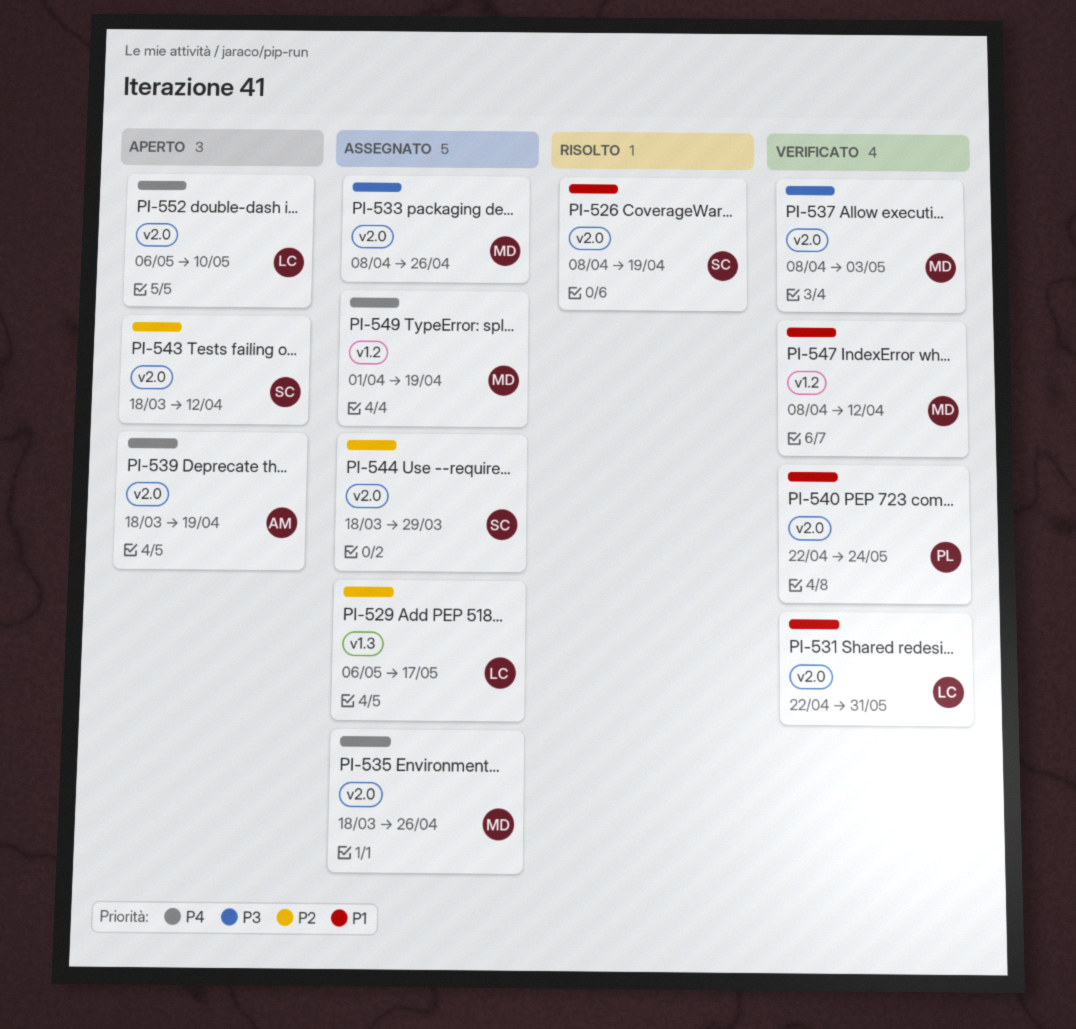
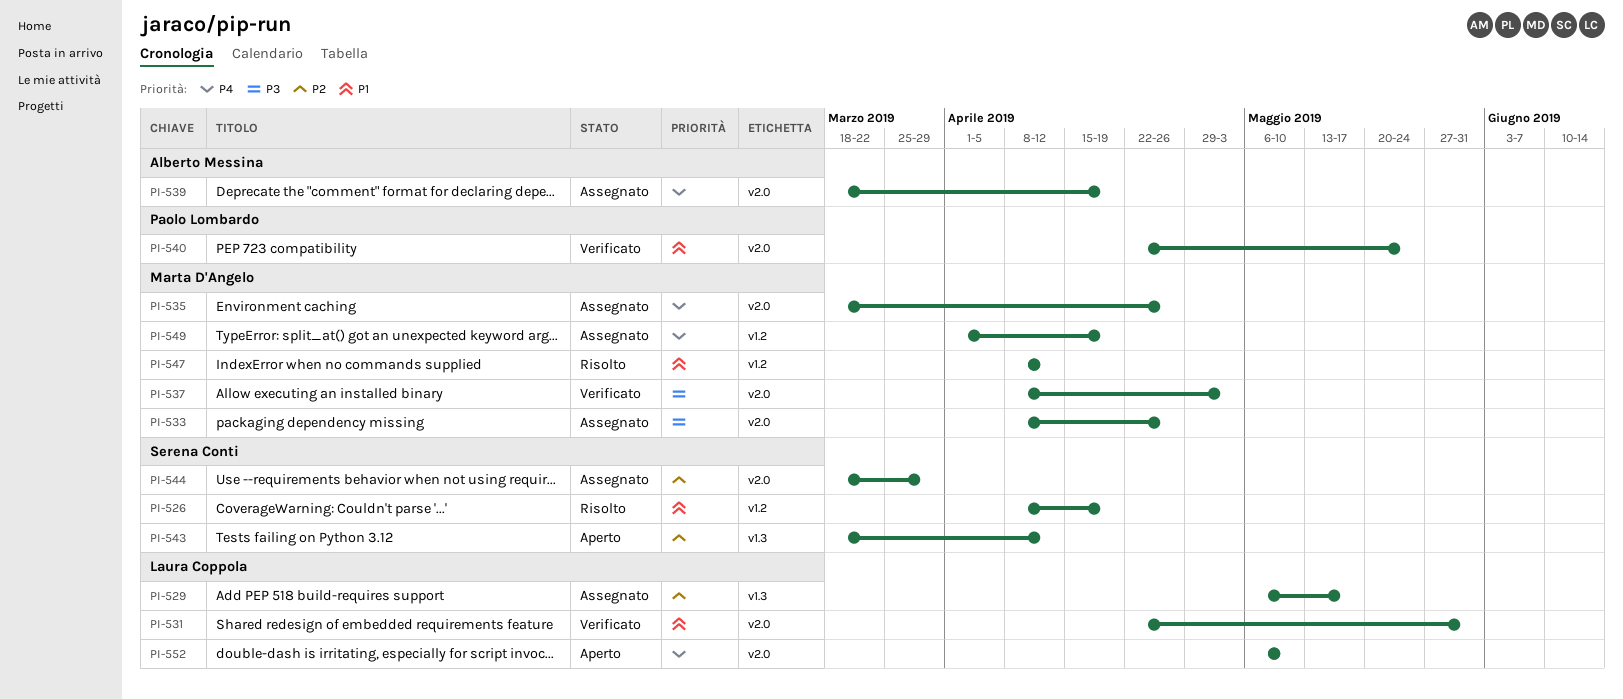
PI-526, label: v2.0 -> v1.2
PI-539, status: Aperto -> Assegnato
PI-543, label: v2.0 -> v1.3
PI-547, status: Verificato -> Risolto

